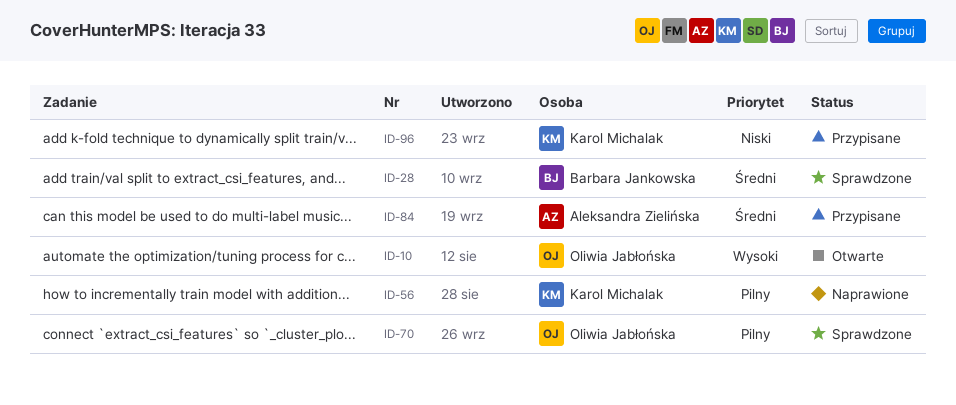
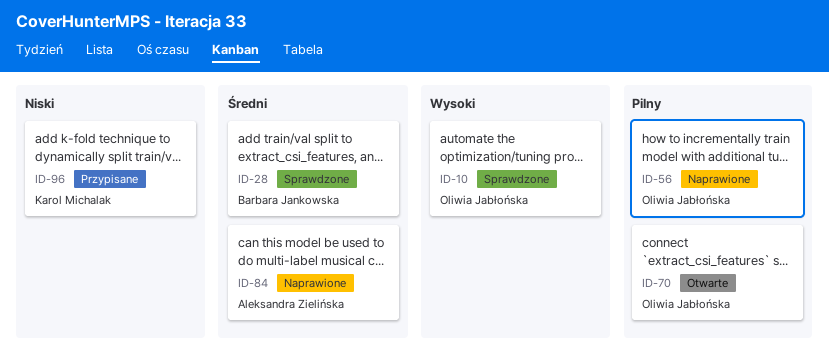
ID-10, status: Otwarte -> Sprawdzone
ID-56, owner: Karol Michalak -> Oliwia Jabłońska
ID-70, status: Sprawdzone -> Otwarte
ID-84, status: Przypisane -> Naprawione

